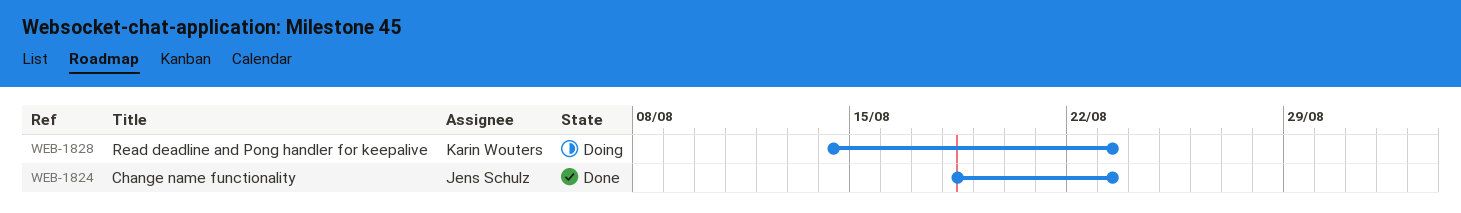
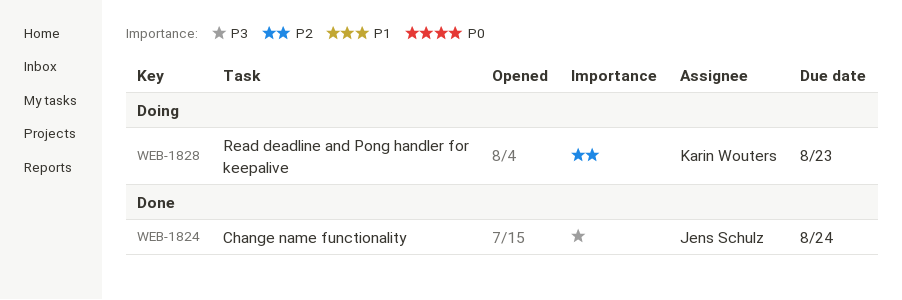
WEB-1824, due: Aug 23 -> Aug 24

